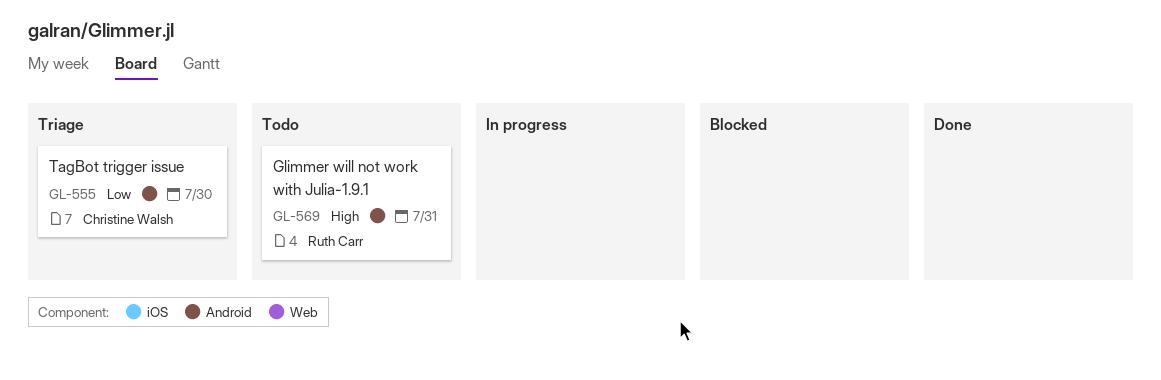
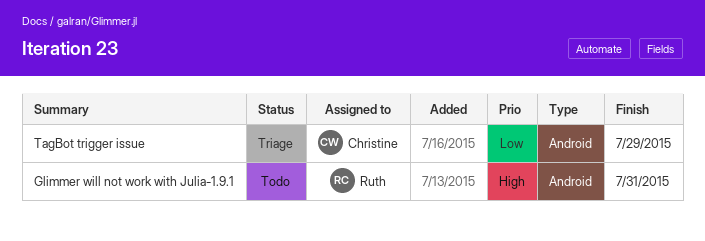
TagBot trigger issue, due: Jul 30 -> Jul 29

